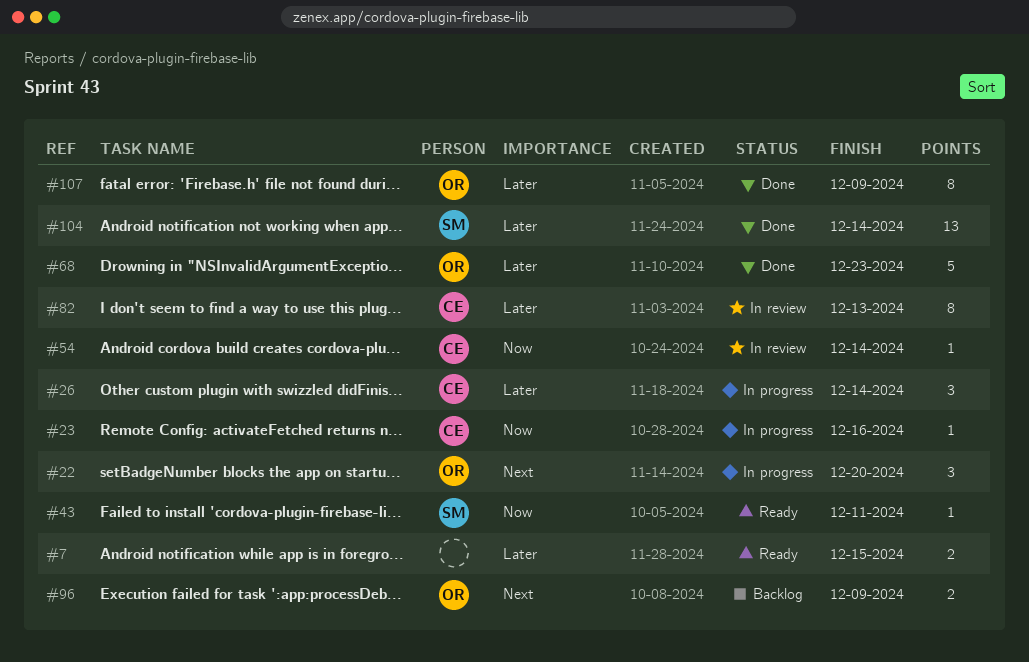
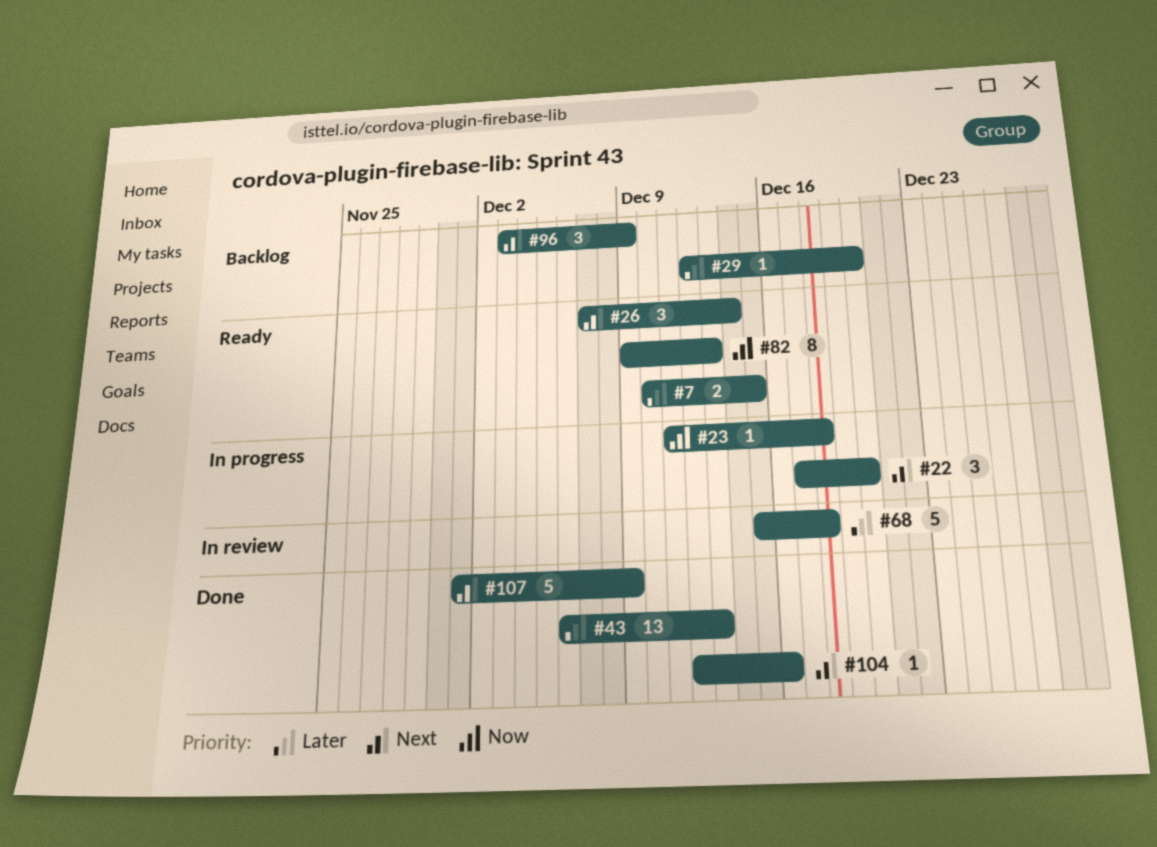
#23, due: Dec 16 -> Dec 18
#26, status: In progress -> Ready
#26, priority: Later -> Next
#29: none -> present
#43, status: Ready -> Done
#43, priority: Now -> Later
#43, estimate: 1 -> 13
#43, due: Dec 11 -> Dec 13
#54: present -> none
#68, status: Done -> In review
#68, due: Dec 23 -> Dec 18
#82, status: In review -> Ready
#82, priority: Later -> Now
#96, estimate: 2 -> 3
#104, priority: Later -> Next
#104, estimate: 13 -> 1
#104, due: Dec 14 -> Dec 16
#107, priority: Later -> Next
#107, estimate: 8 -> 5

